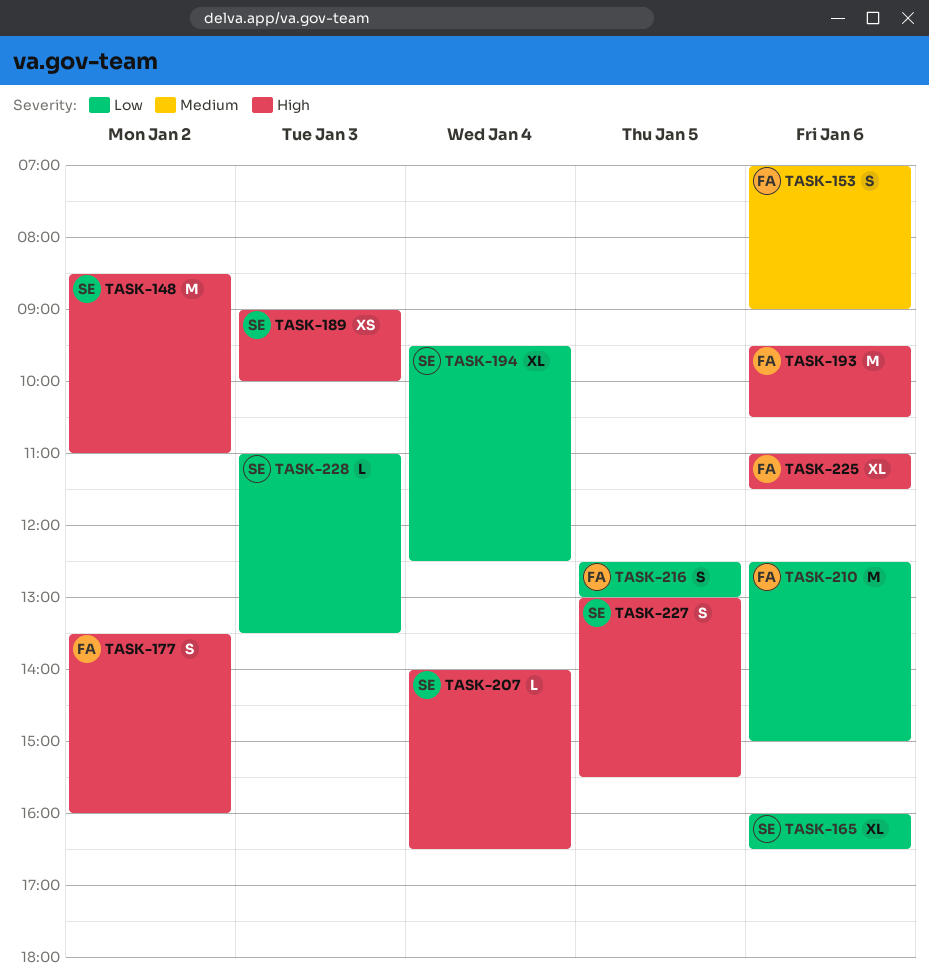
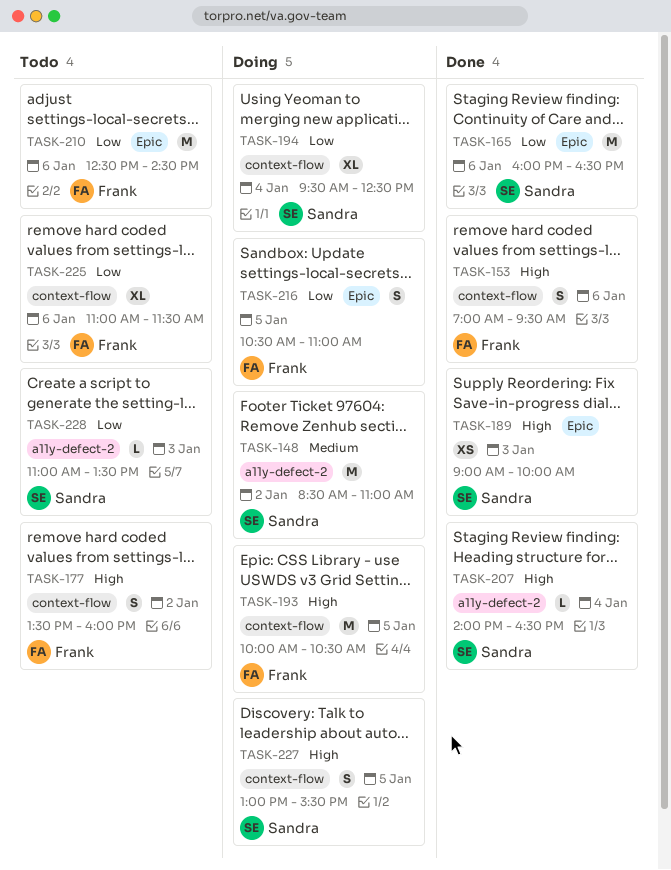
TASK-148, priority: High -> Medium
TASK-153, priority: Medium -> High
TASK-153, ends: 09:00 -> 09:30
TASK-165, estimate: XL -> M
TASK-193, day: Jan 6 -> Jan 5
TASK-193, begins: 09:30 -> 10:00
TASK-210, ends: 15:00 -> 14:30
TASK-216, begins: 12:30 -> 10:30
TASK-216, ends: 13:00 -> 11:00
TASK-225, priority: High -> Low

